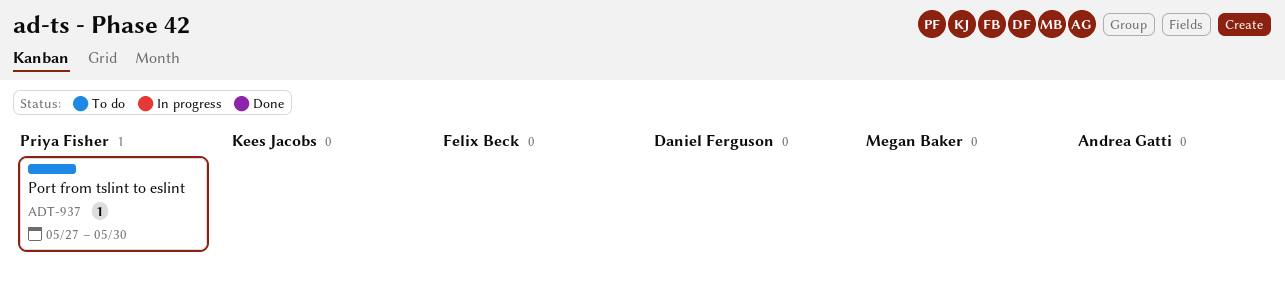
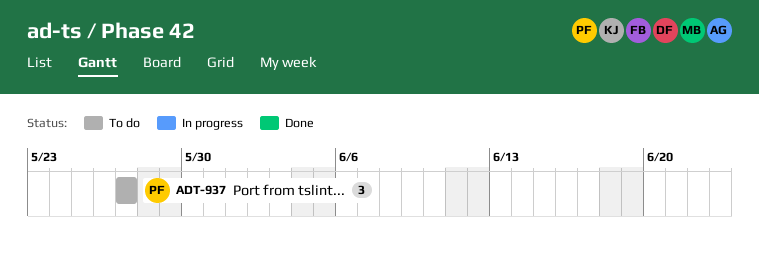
ADT-937, estimate: 1 -> 3
ADT-937, due: May 30 -> May 27

